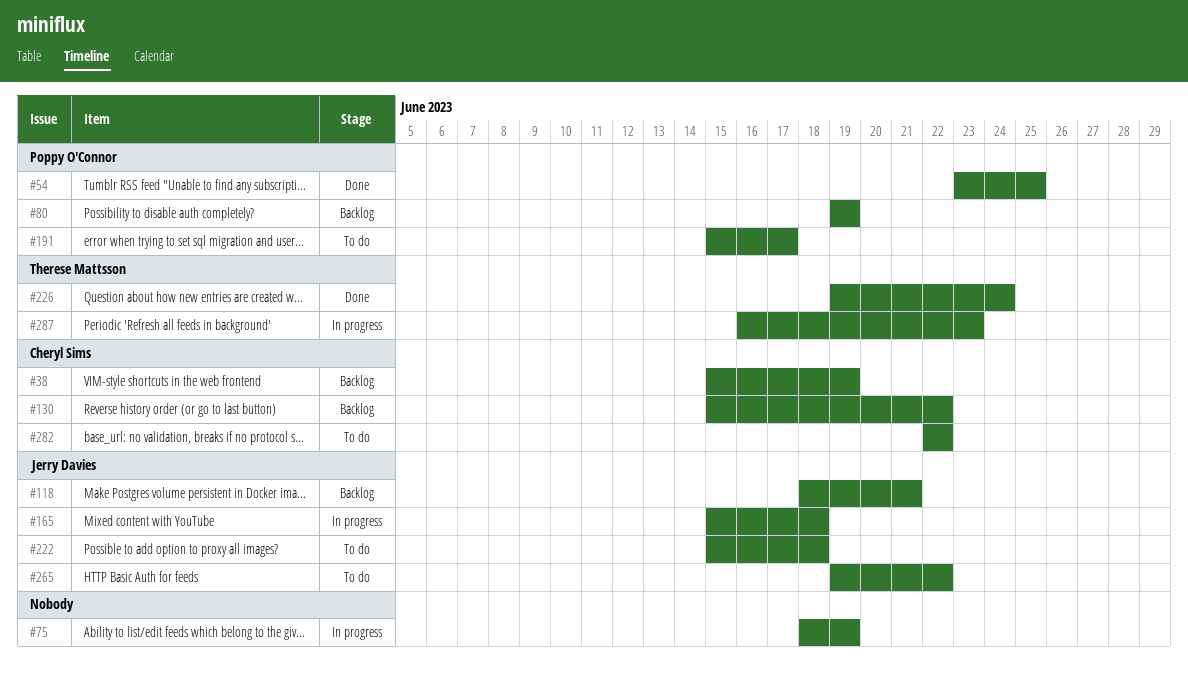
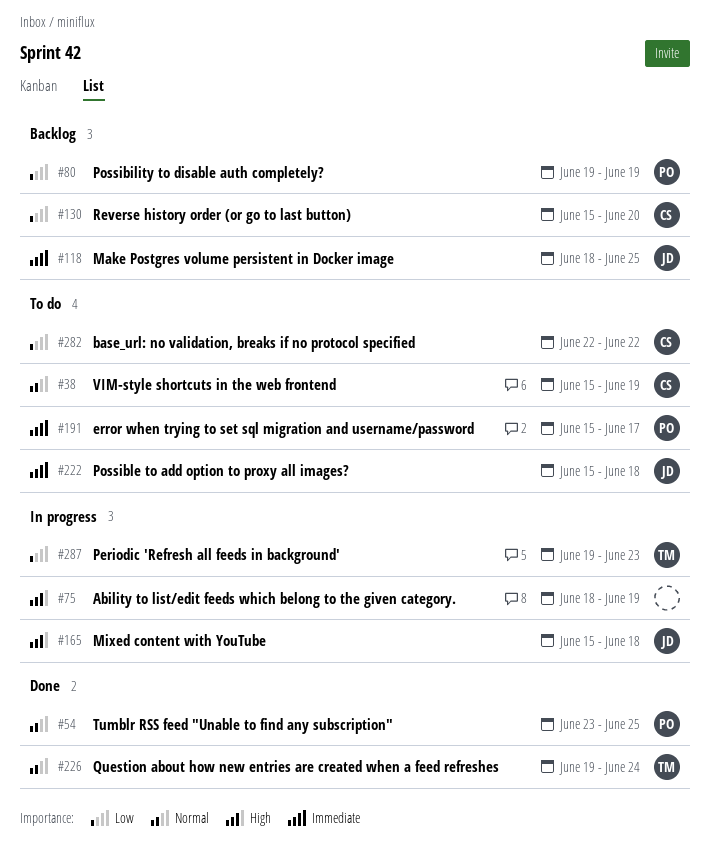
#38, status: Backlog -> To do
#118, due: Jun 21 -> Jun 25
#130, due: Jun 22 -> Jun 20
#265: present -> none
#287, start: Jun 16 -> Jun 19

